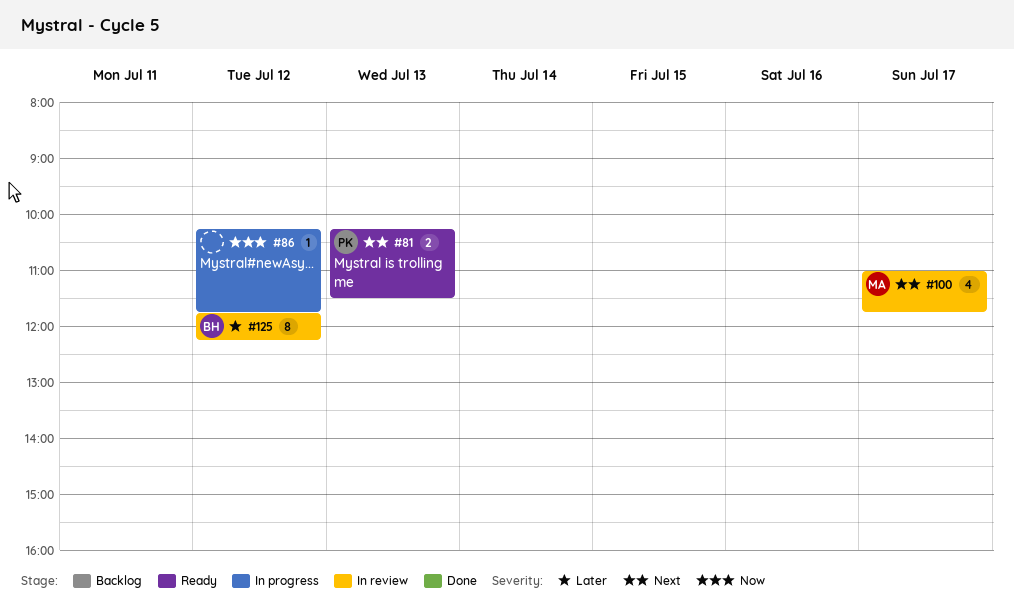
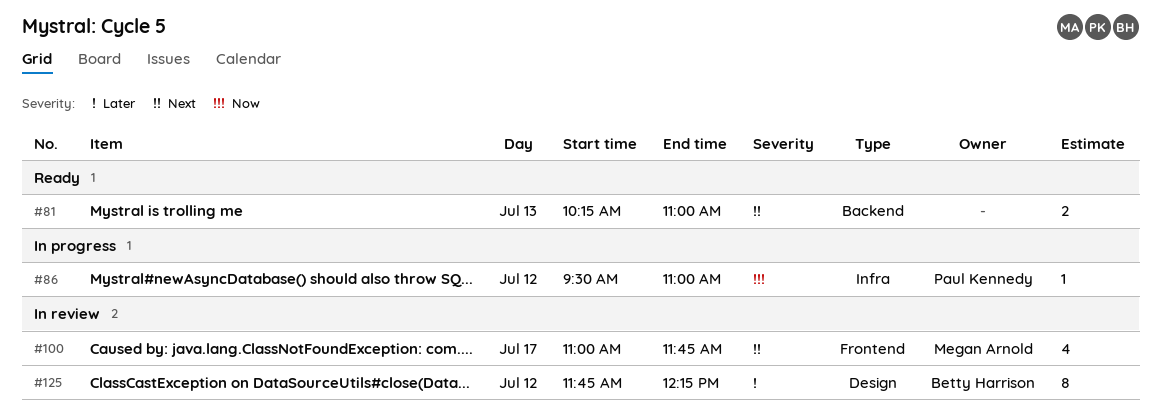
#81, owner: Paul Kennedy -> none
#81, ends: 11:30 -> 11:00
#86, owner: none -> Paul Kennedy
#86, begins: 10:15 -> 09:30
#86, ends: 11:45 -> 11:00

